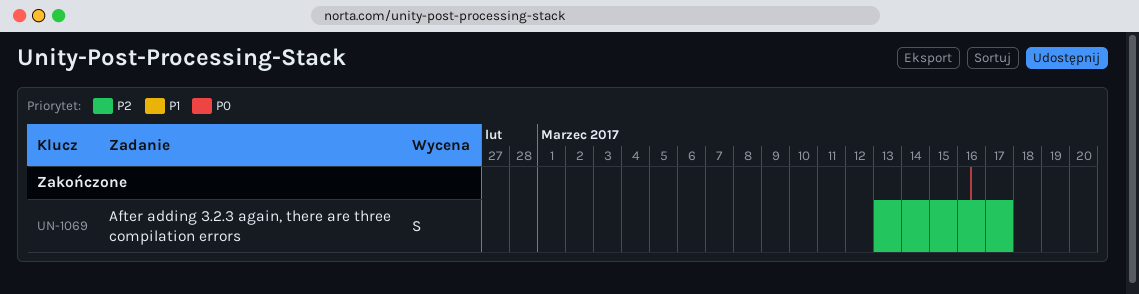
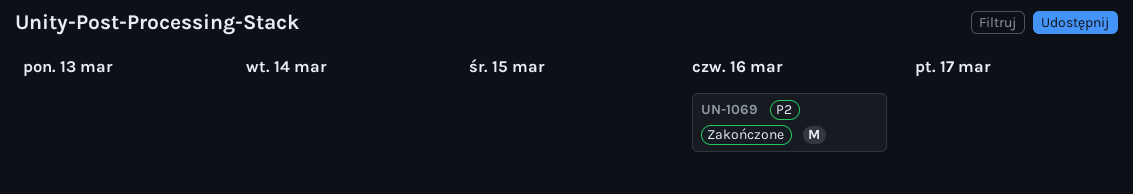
UN-1069, estimate: S -> M
UN-1069, due: Mar 17 -> Mar 16

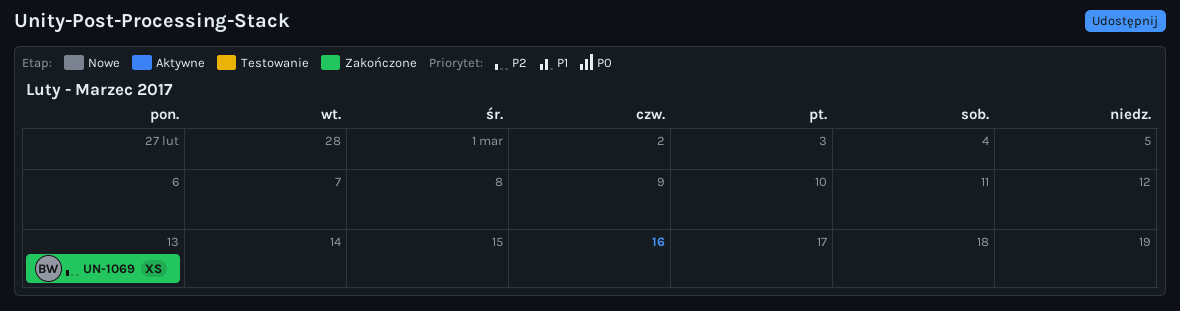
UN-1069, estimate: M -> XS
UN-1069, due: Mar 16 -> Mar 13

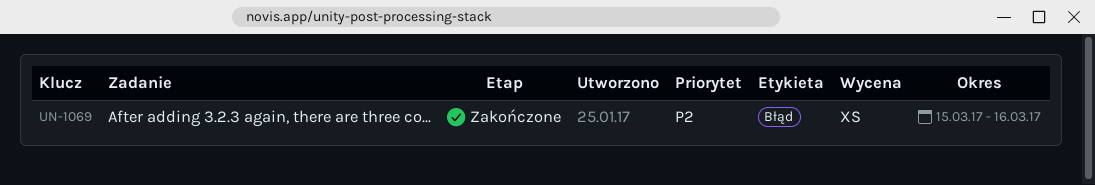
UN-1069, start: Mar 13 -> Mar 15
UN-1069, due: Mar 13 -> Mar 16

